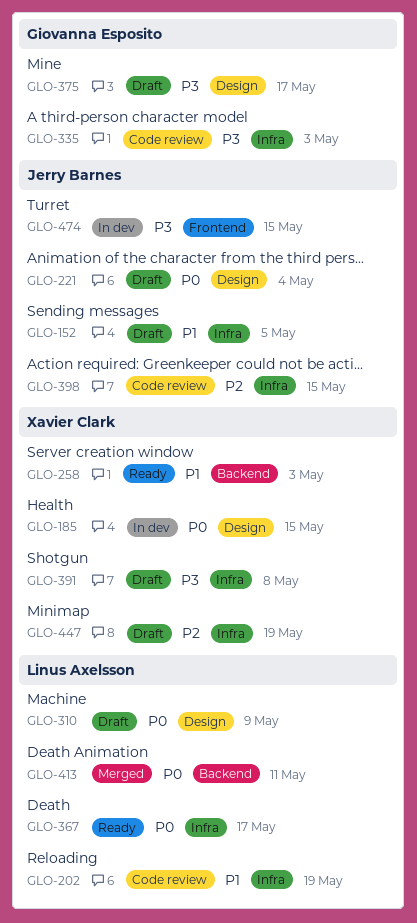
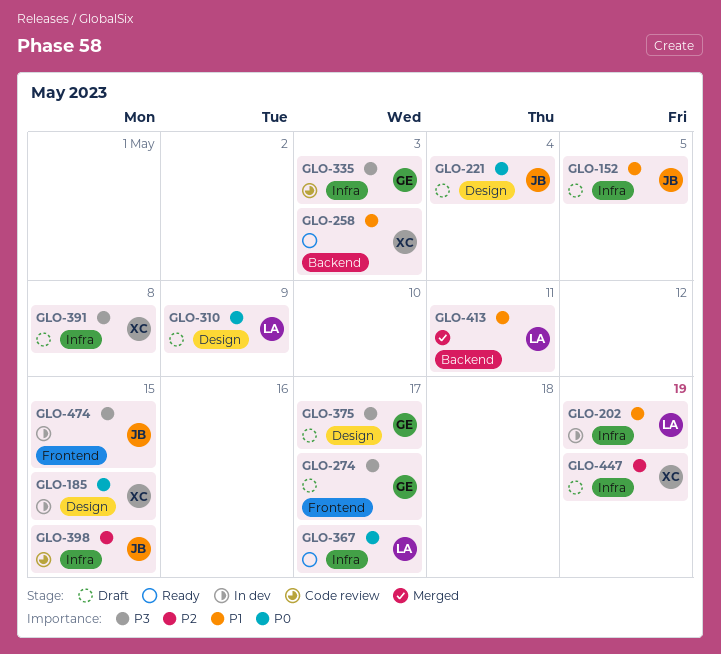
GLO-202, status: Code review -> In dev
GLO-274: none -> present
GLO-413, priority: P0 -> P1

